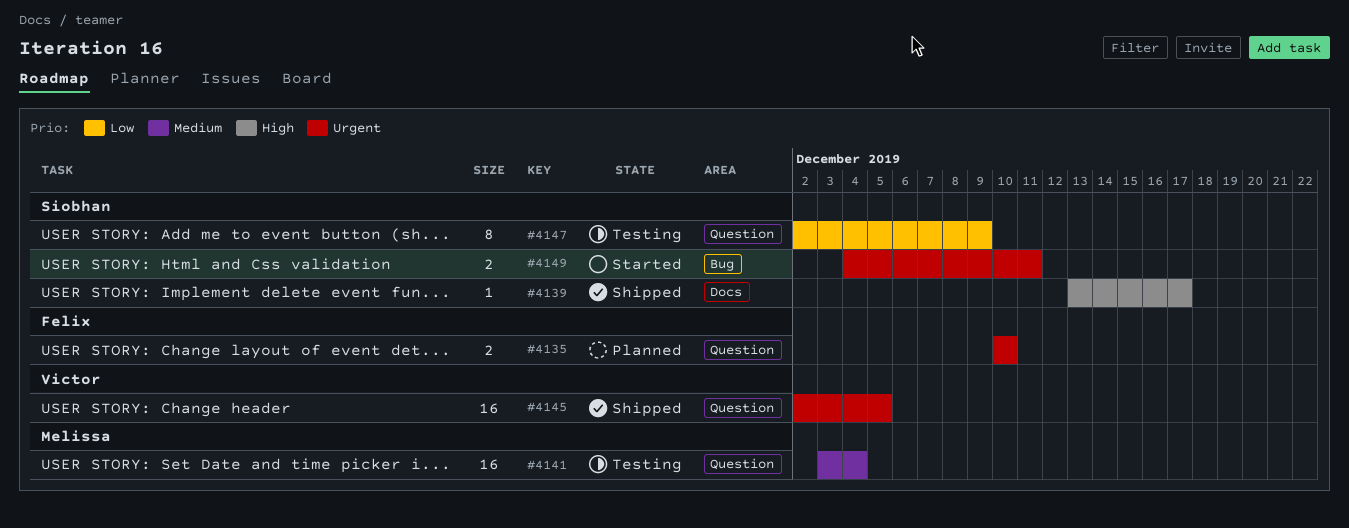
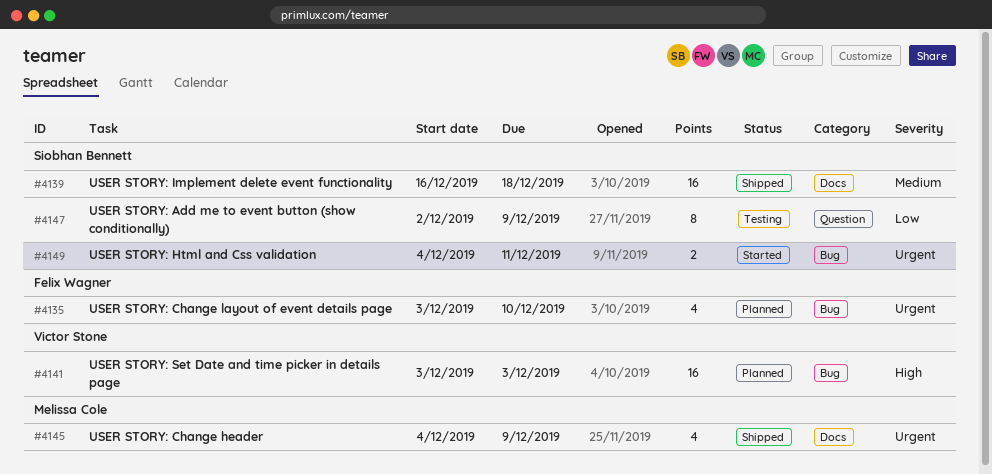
#4135, label: Question -> Bug
#4135, estimate: 2 -> 4
#4135, start: Dec 10 -> Dec 3
#4139, priority: High -> Medium
#4139, estimate: 1 -> 16
#4139, start: Dec 13 -> Dec 16
#4139, due: Dec 17 -> Dec 18
#4141, status: Testing -> Planned
#4141, owner: Melissa Cole -> Victor Stone
#4141, priority: Medium -> High
#4141, label: Question -> Bug
#4141, due: Dec 4 -> Dec 3
#4145, owner: Victor Stone -> Melissa Cole
#4145, label: Question -> Docs
#4145, estimate: 16 -> 4
#4145, start: Dec 2 -> Dec 4
#4145, due: Dec 5 -> Dec 9

